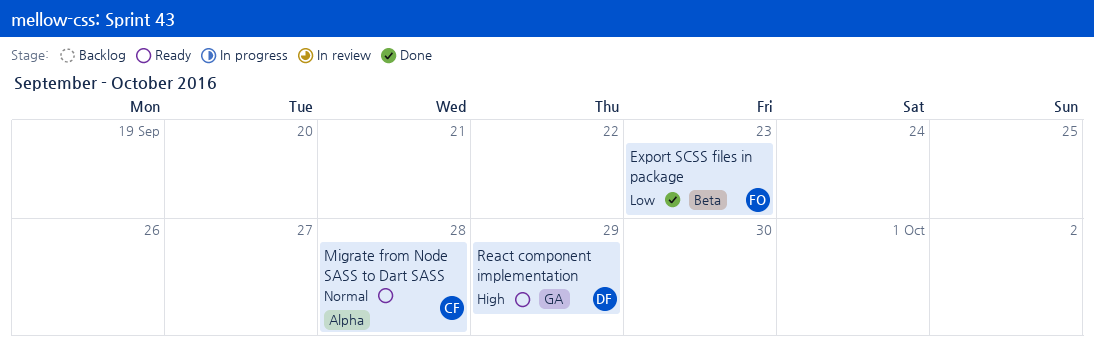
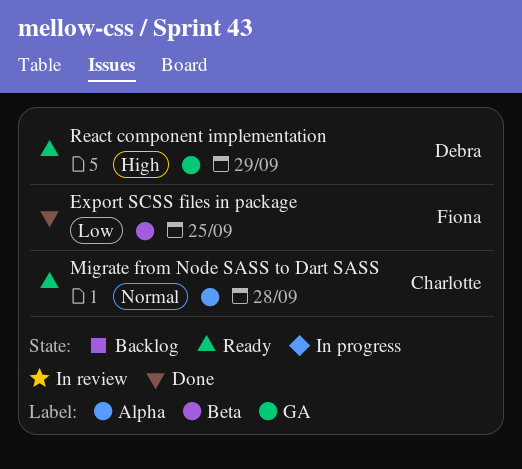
Export SCSS files in package, due: Sep 23 -> Sep 25

